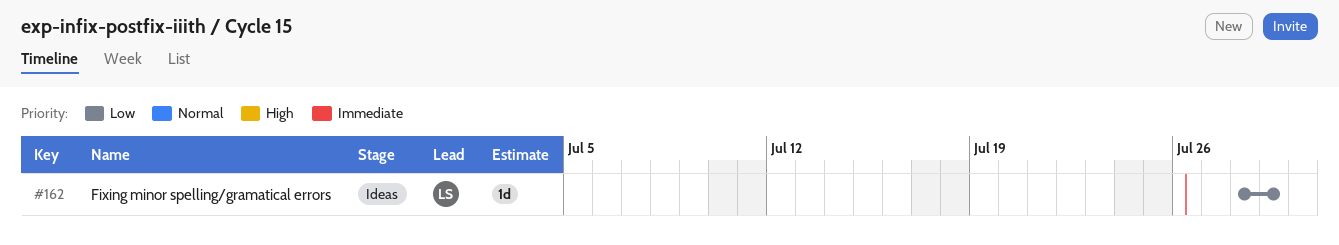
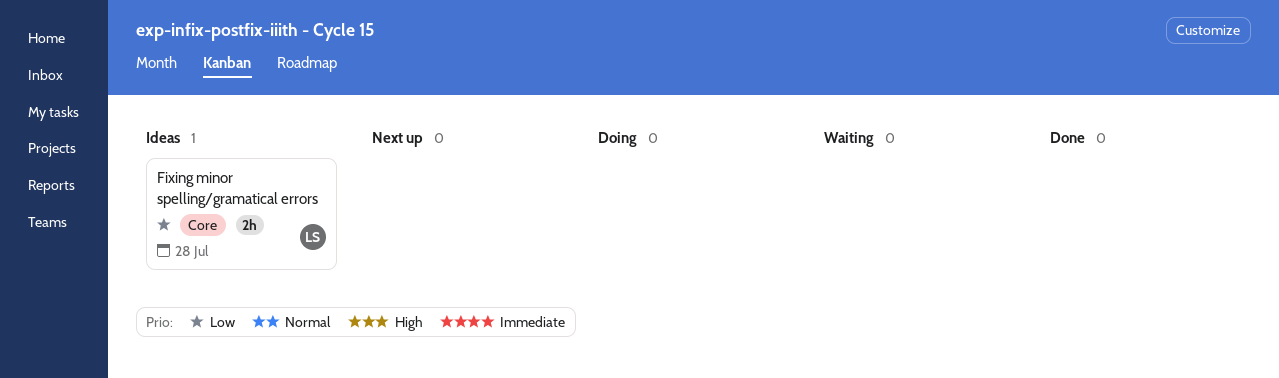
Fixing minor spelling/gramatical errors, estimate: 1d -> 2h
Fixing minor spelling/gramatical errors, due: Jul 29 -> Jul 28

